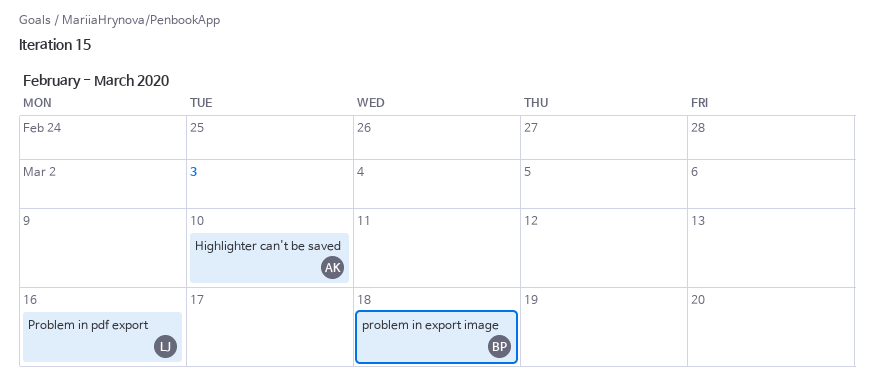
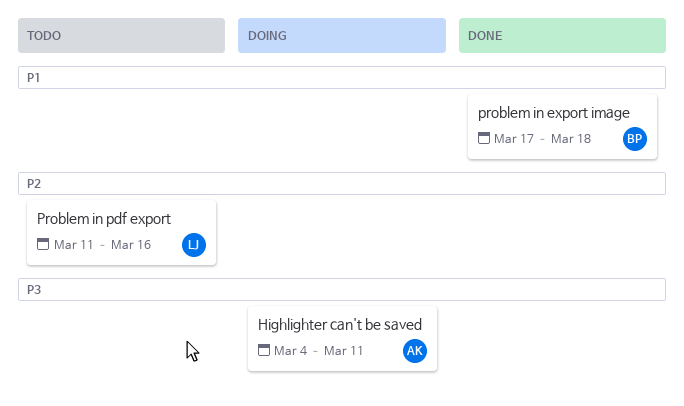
Highlighter can't be saved, due: Mar 10 -> Mar 11

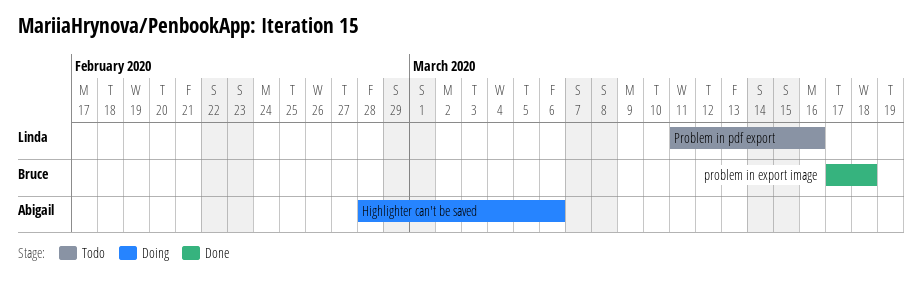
Highlighter can't be saved, start: Mar 4 -> Feb 28
Highlighter can't be saved, due: Mar 11 -> Mar 6

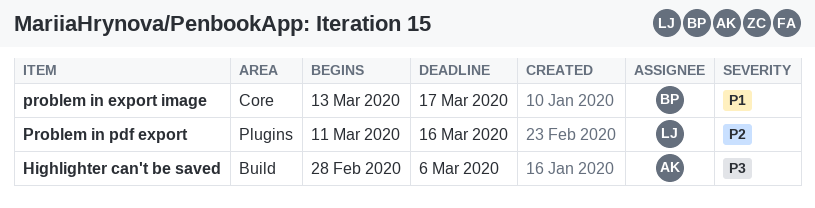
problem in export image, start: Mar 17 -> Mar 13
problem in export image, due: Mar 18 -> Mar 17

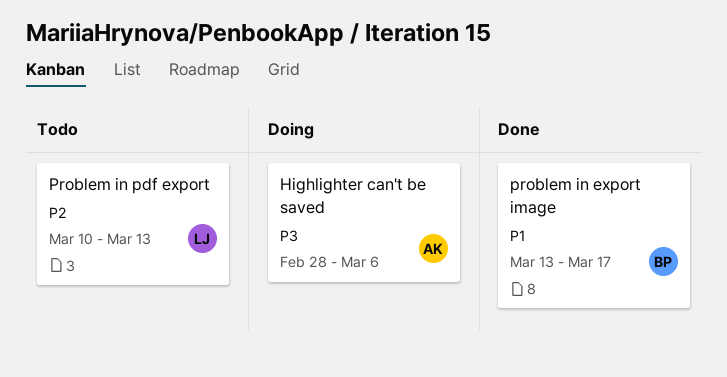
Problem in pdf export, start: Mar 11 -> Mar 10
Problem in pdf export, due: Mar 16 -> Mar 13

